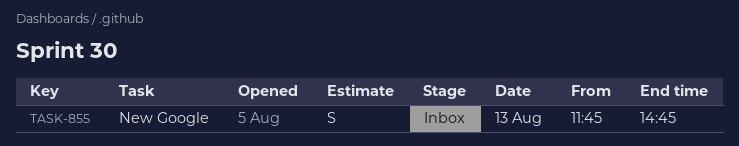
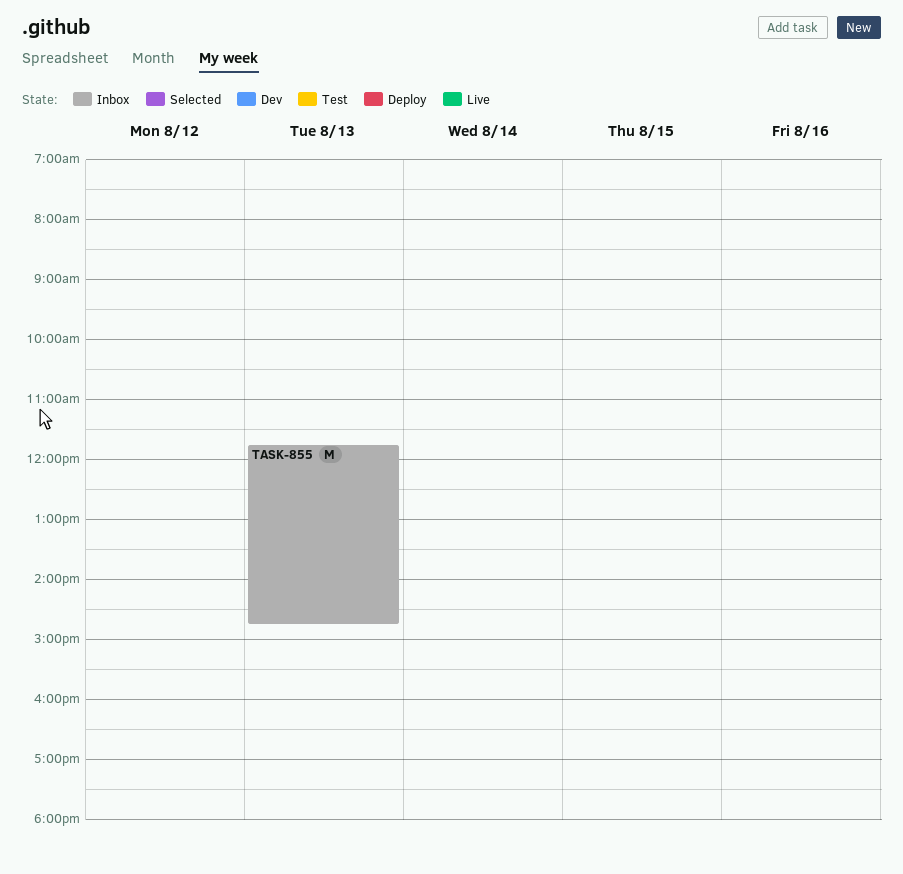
TASK-855, estimate: S -> M

